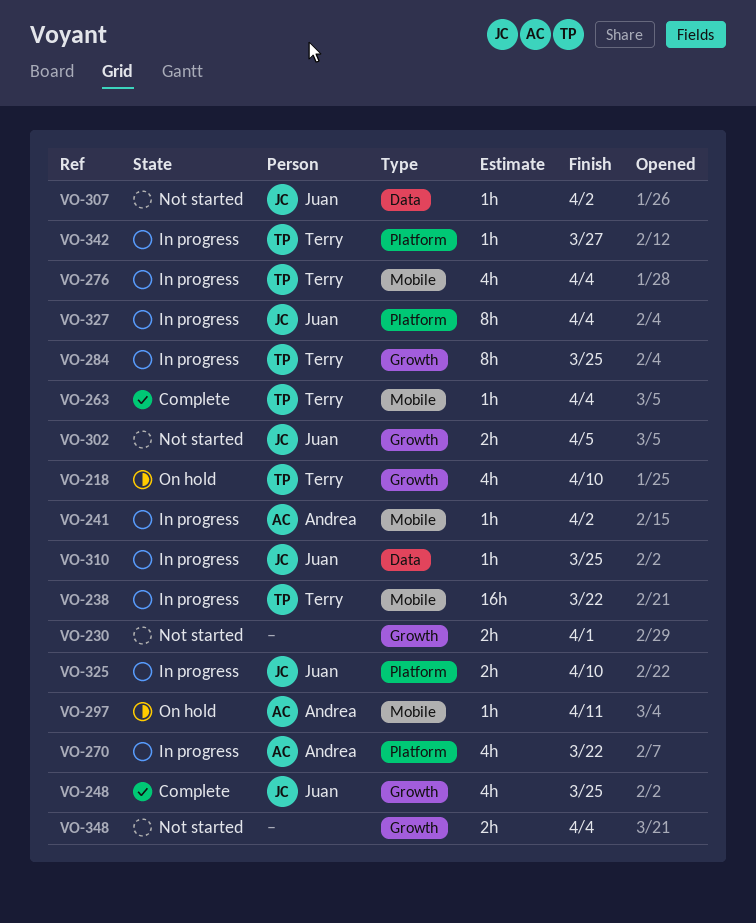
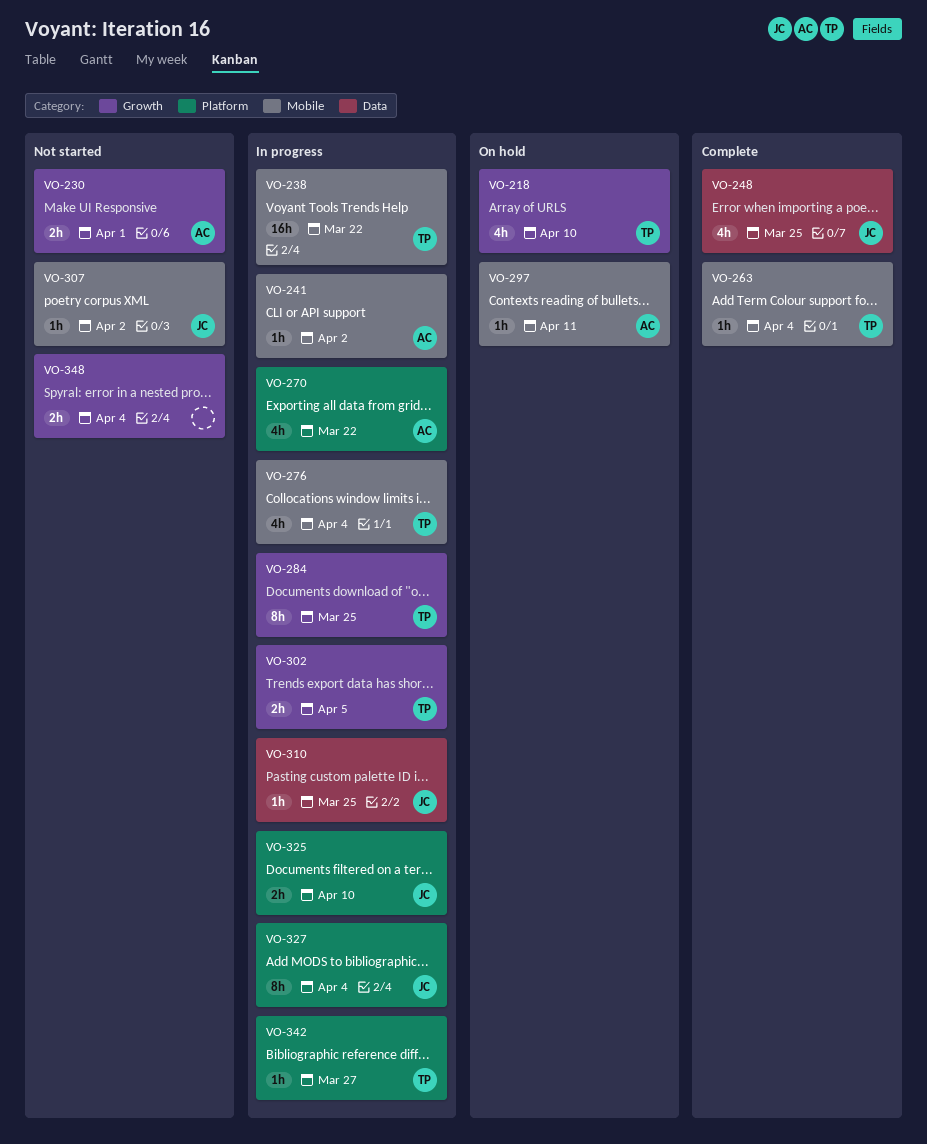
VO-230, owner: none -> Andrea
VO-248, label: Growth -> Data
VO-302, status: Not started -> In progress
VO-302, owner: Juan -> Terry
VO-307, label: Data -> Mobile

